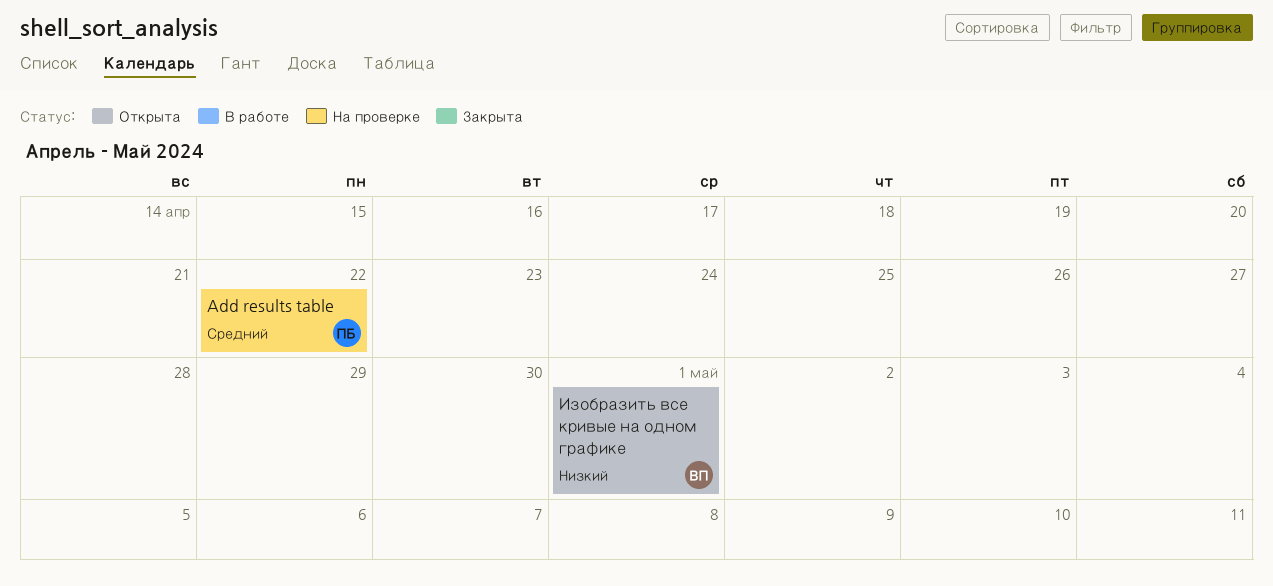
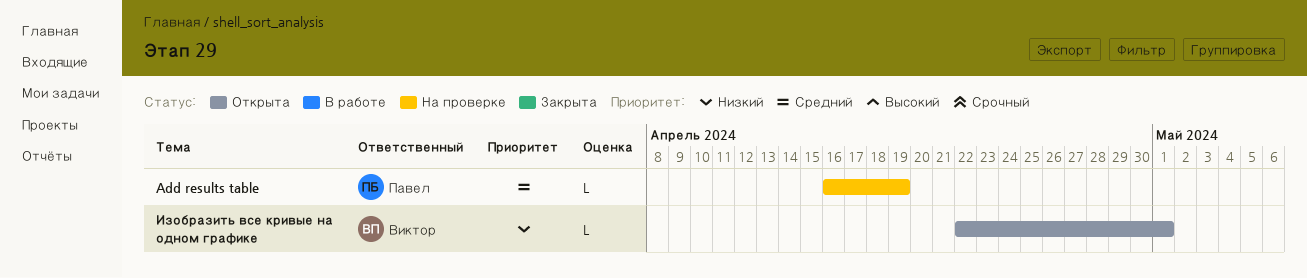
Add results table, due: Apr 22 -> Apr 19

